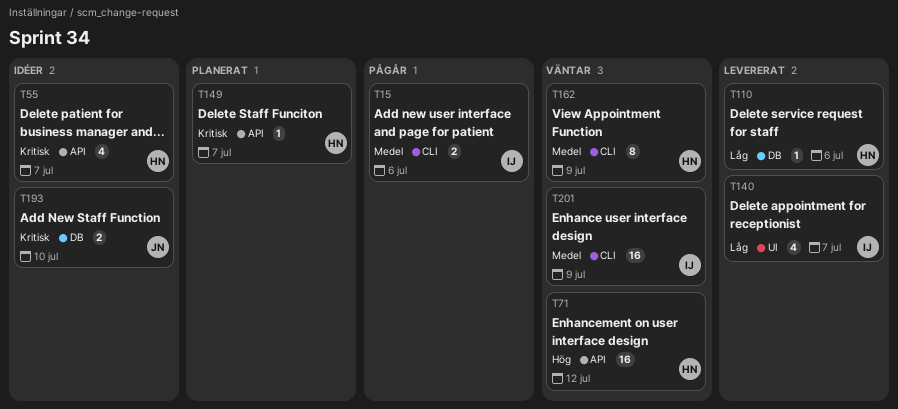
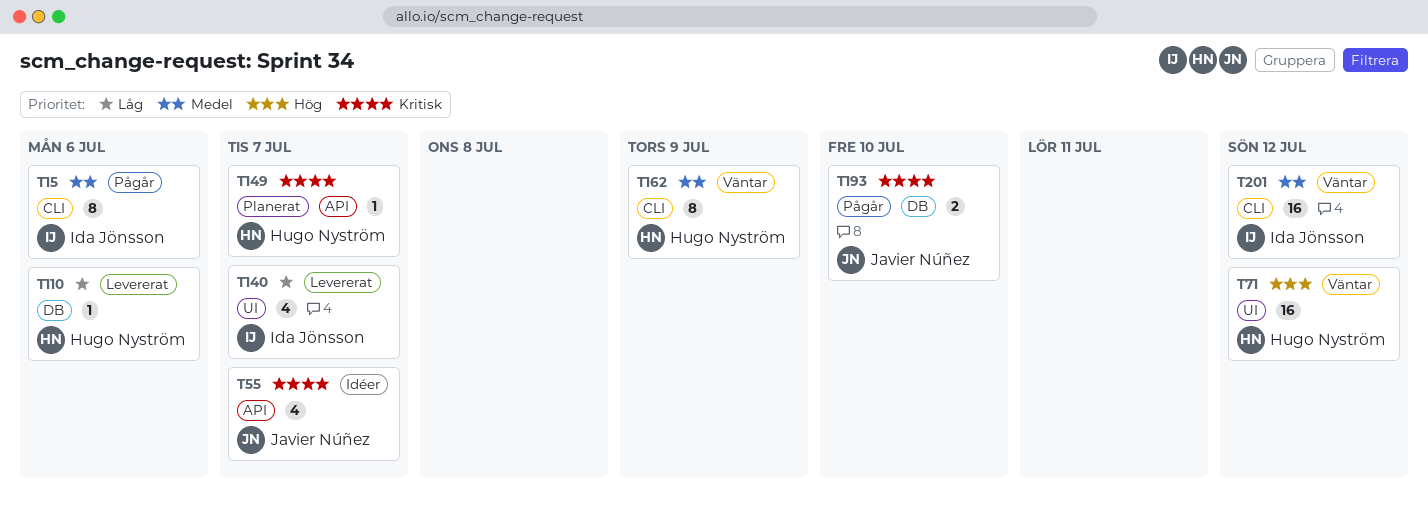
T15, estimate: 2 -> 8
T55, owner: Hugo Nyström -> Javier Núñez
T71, label: API -> UI
T193, status: Idéer -> Pågår
T201, due: Jul 9 -> Jul 12

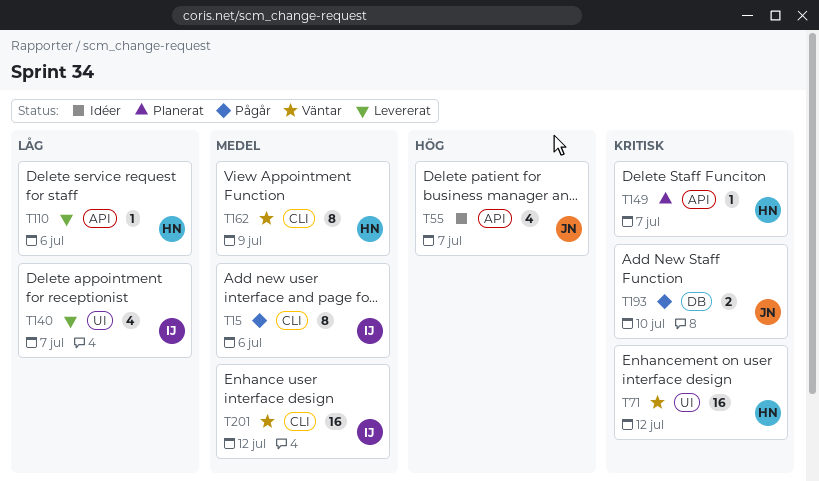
T55, priority: Kritisk -> Hög
T71, priority: Hög -> Kritisk
T110, label: DB -> API

